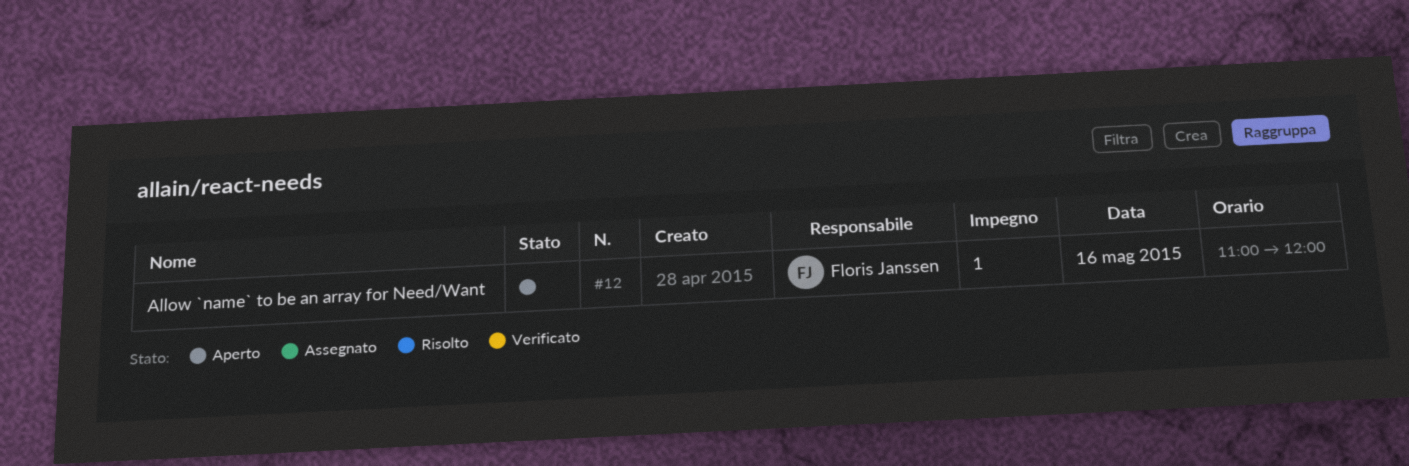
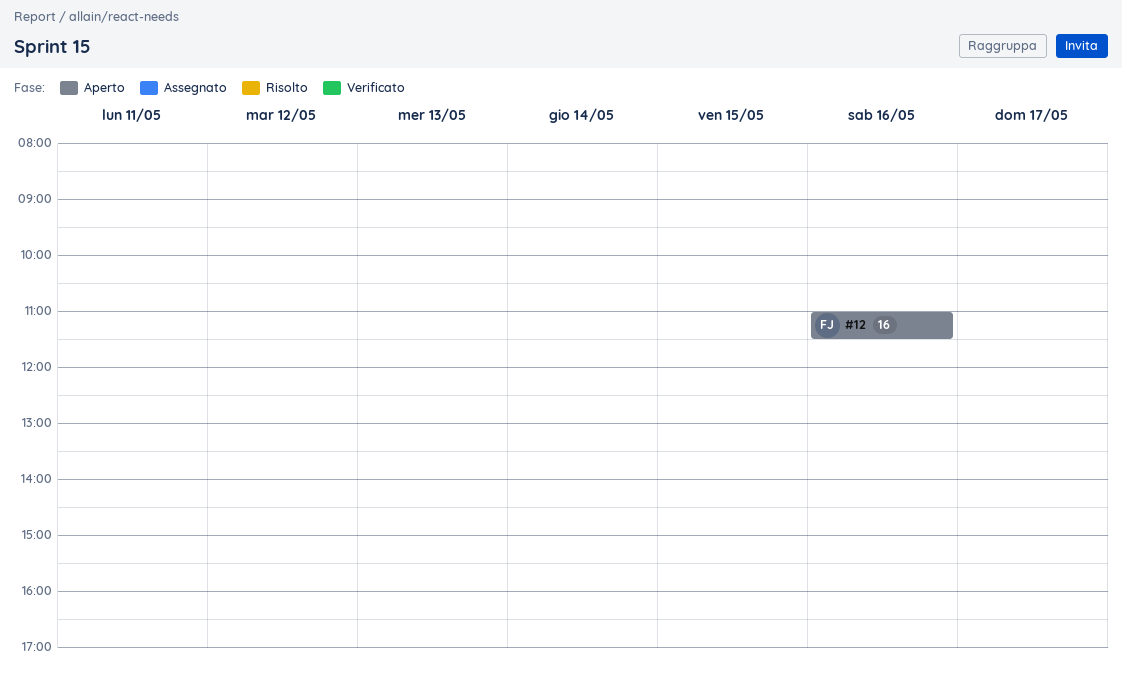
#12, estimate: 1 -> 16
#12, ends: 12:00 -> 11:30

